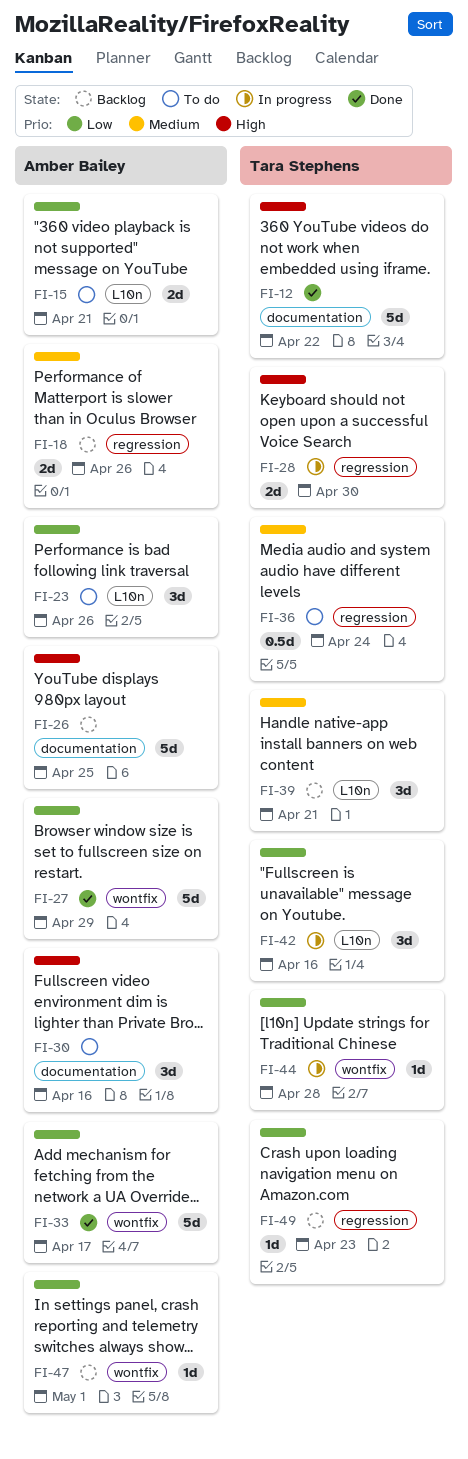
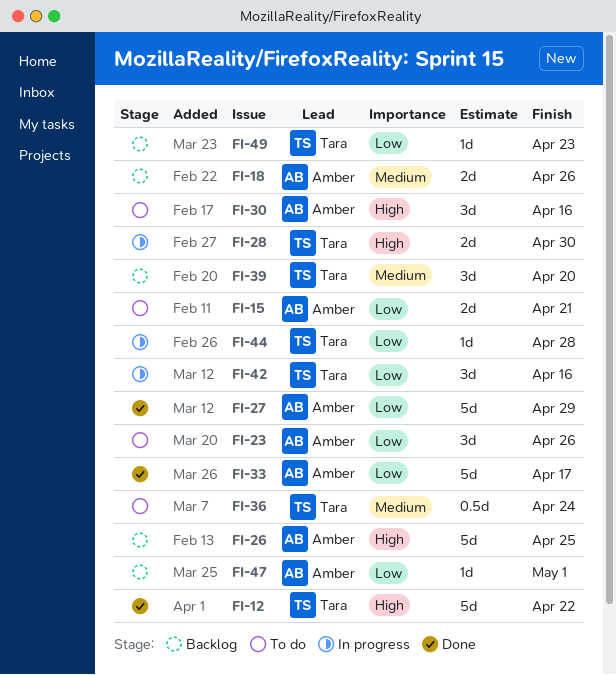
FI-39, due: Apr 21 -> Apr 20

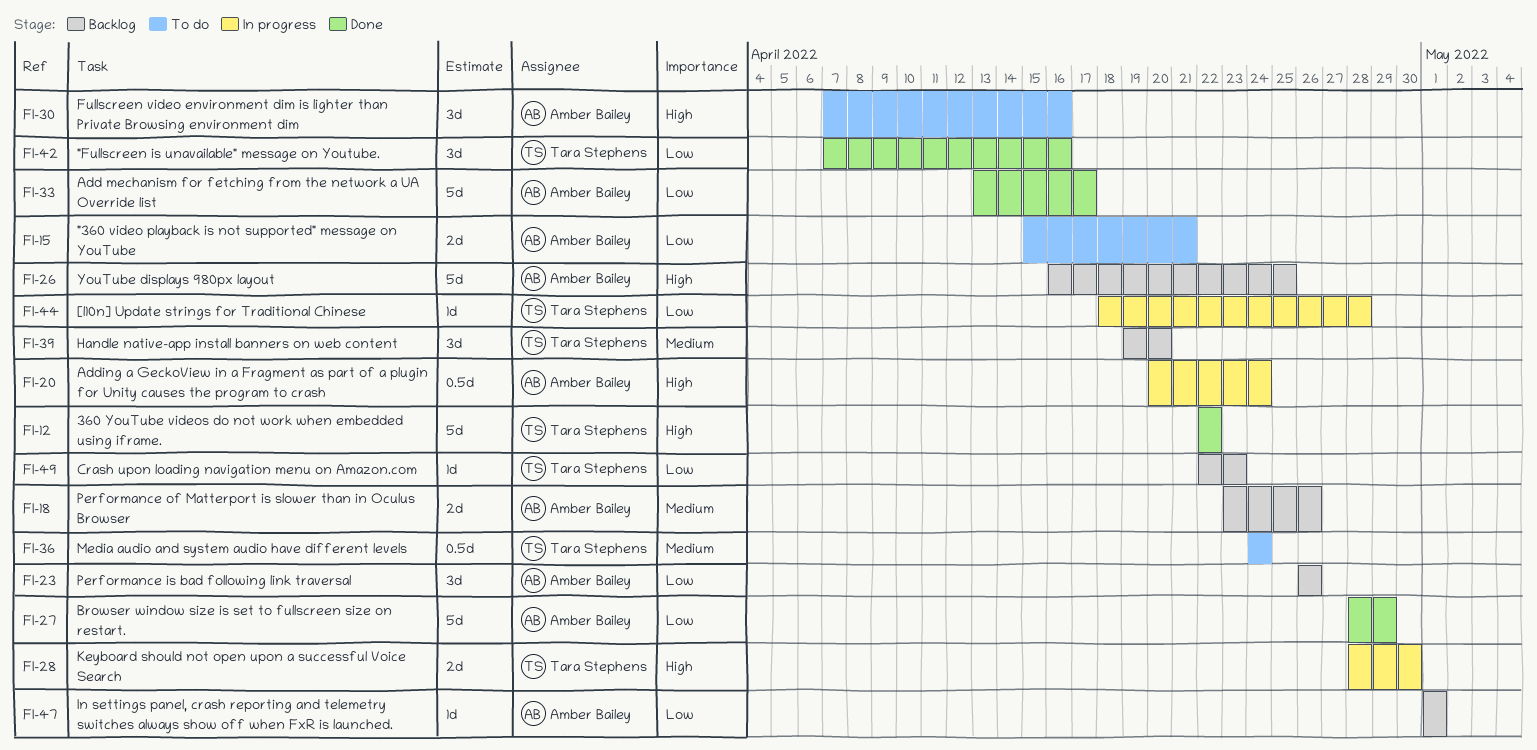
FI-20: none -> present
FI-23, status: To do -> Backlog
FI-42, status: In progress -> Done

